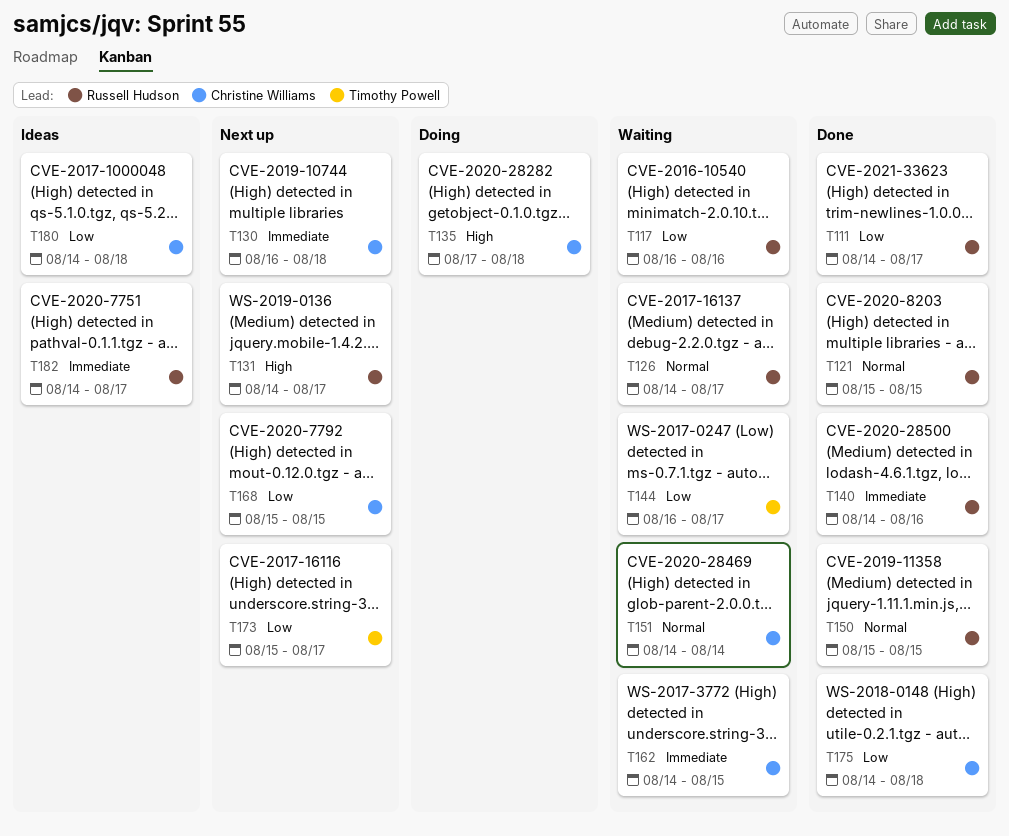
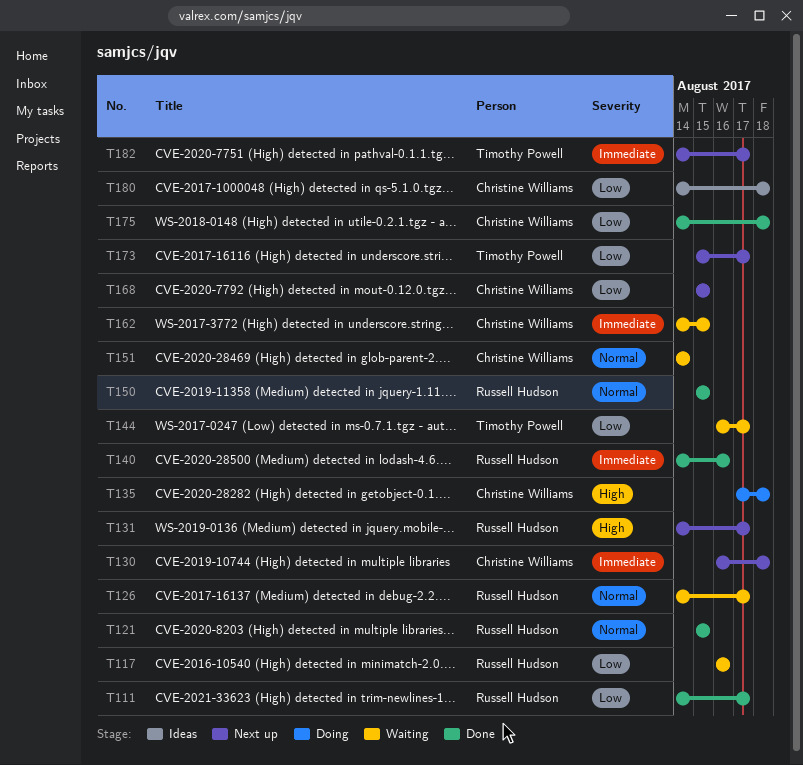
T182, status: Ideas -> Next up
T182, owner: Russell Hudson -> Timothy Powell

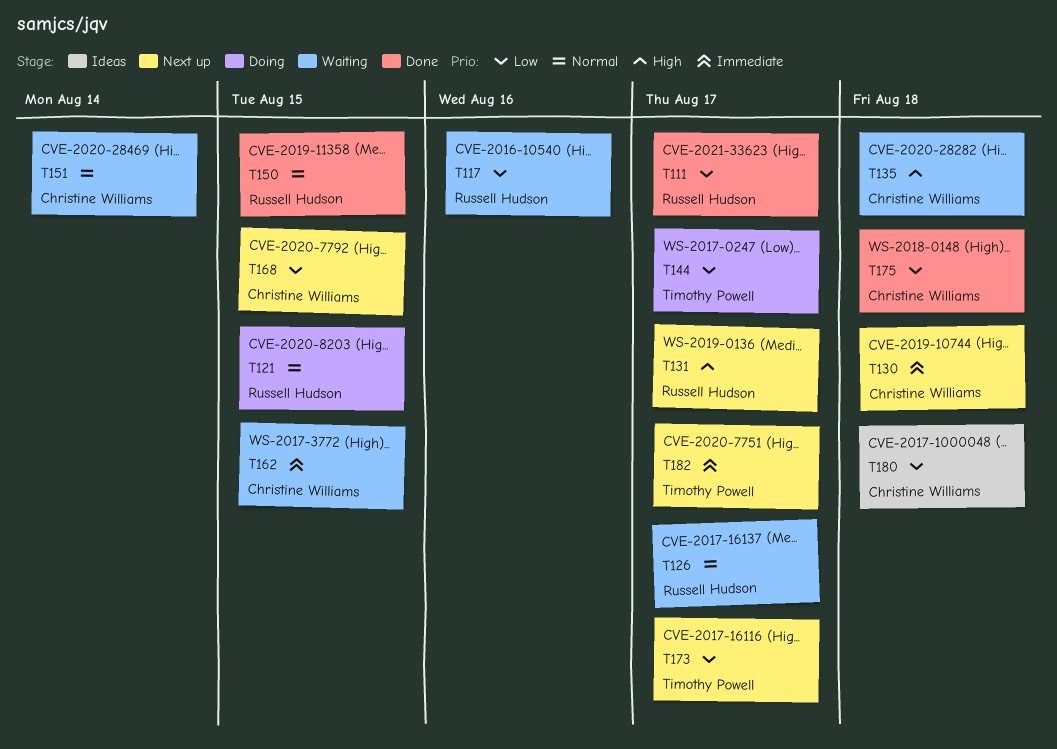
T121, status: Done -> Doing
T135, status: Doing -> Waiting
T140: present -> none
T144, status: Waiting -> Doing

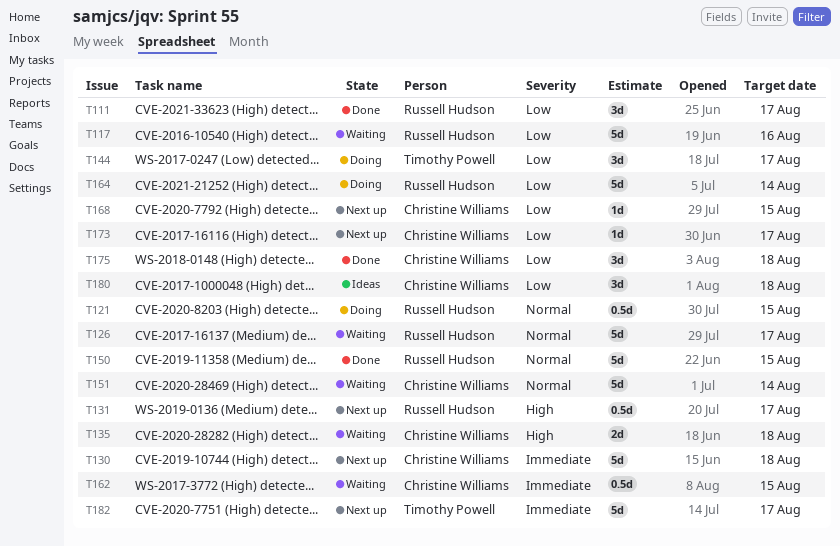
T164: none -> present
T173, owner: Timothy Powell -> Christine Williams

